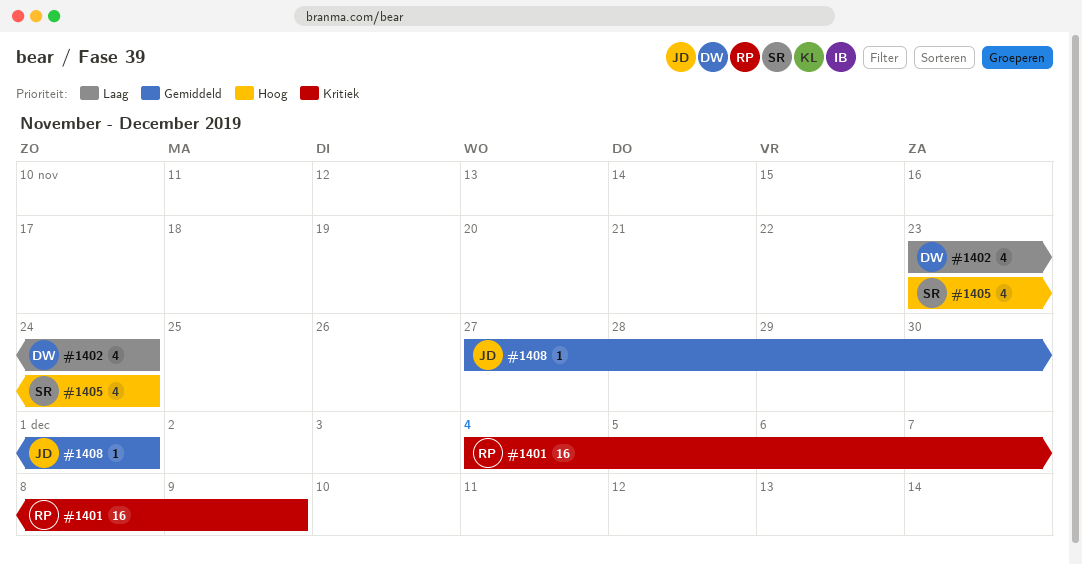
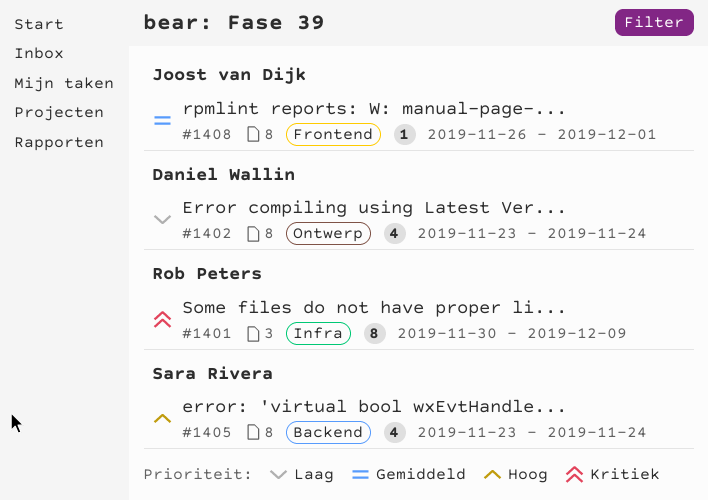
#1401, estimate: 16 -> 8
#1401, start: Dec 4 -> Nov 30
#1408, start: Nov 27 -> Nov 26

